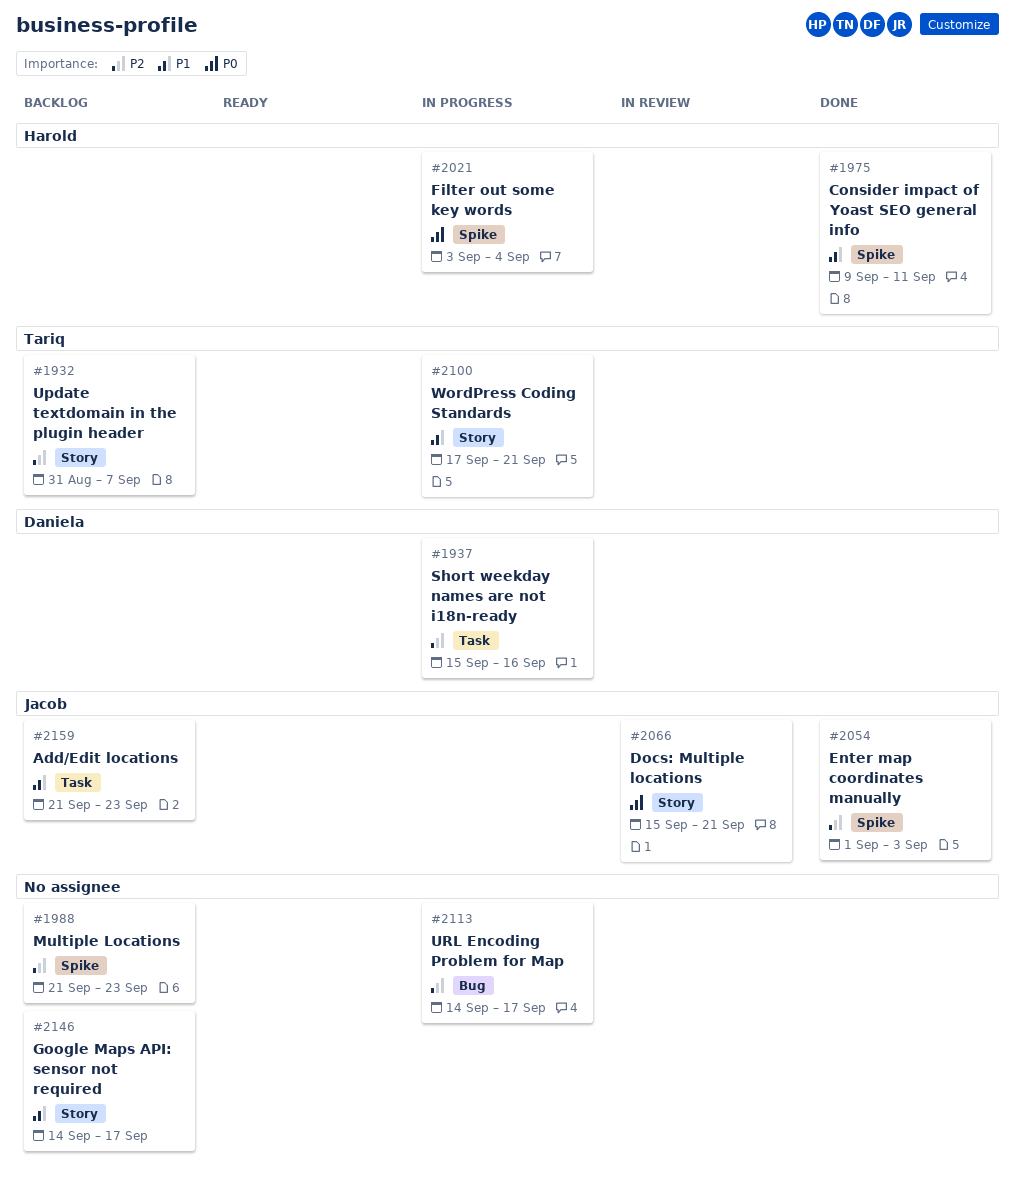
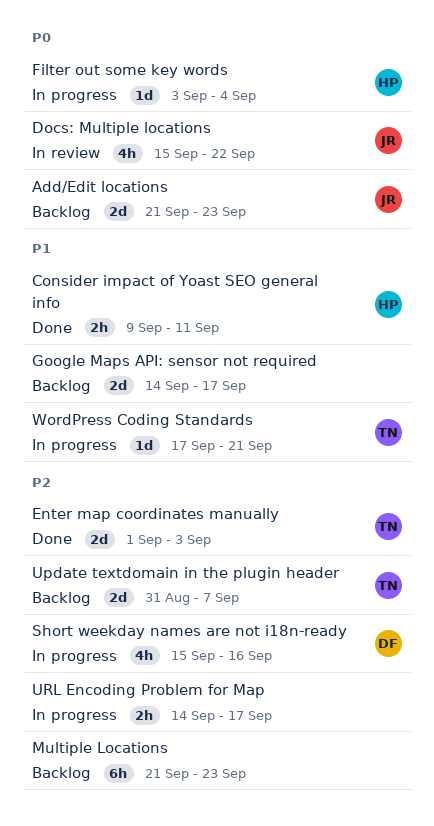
Add/Edit locations, priority: P1 -> P0
Docs: Multiple locations, due: Sep 21 -> Sep 22
Enter map coordinates manually, owner: Jacob -> Tariq

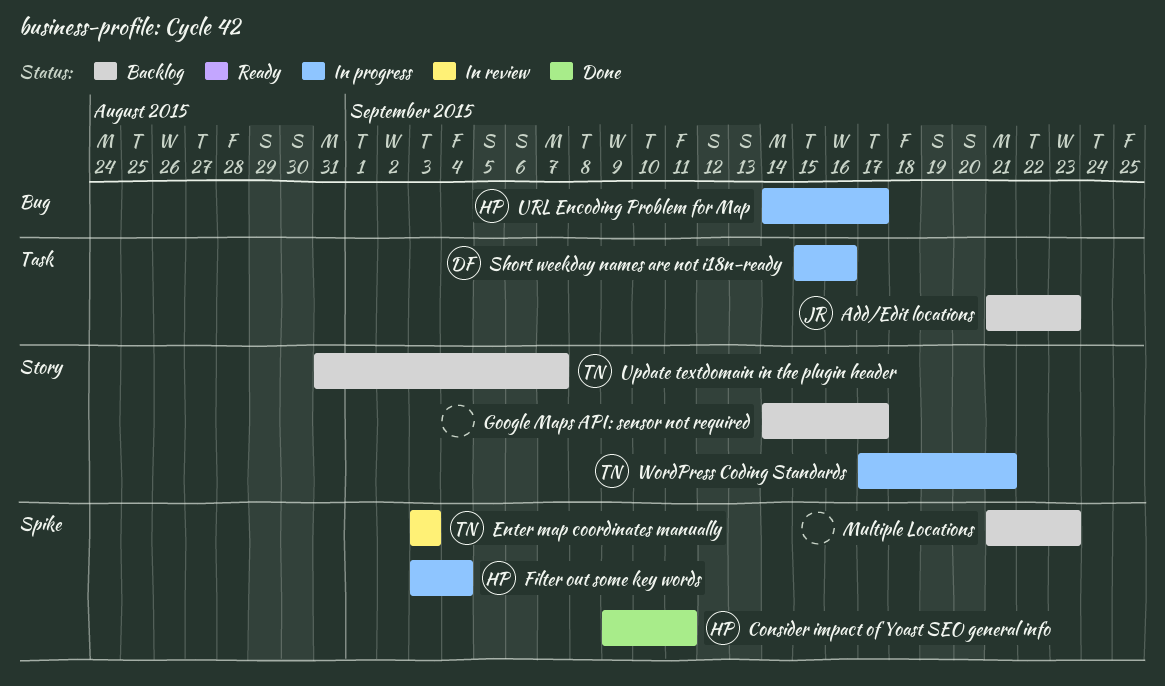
Docs: Multiple locations: present -> none
Enter map coordinates manually, status: Done -> In review
Enter map coordinates manually, start: Sep 1 -> Sep 3
URL Encoding Problem for Map, owner: none -> HP

